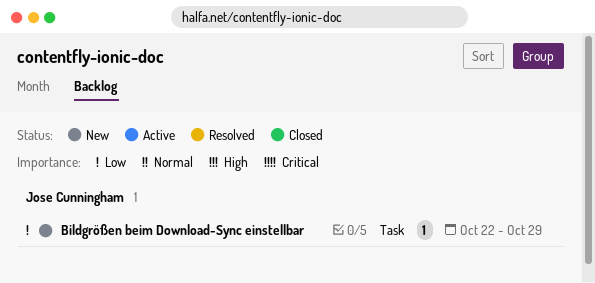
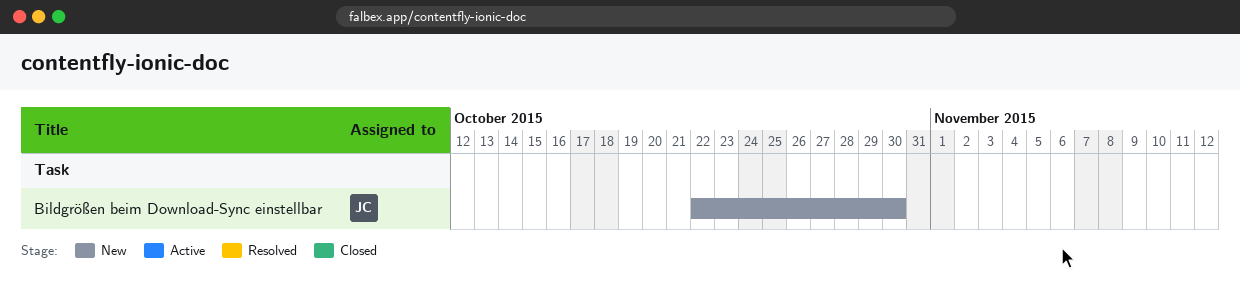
Bildgrößen beim Download-Sync einstellbar, due: Oct 29 -> Oct 30

